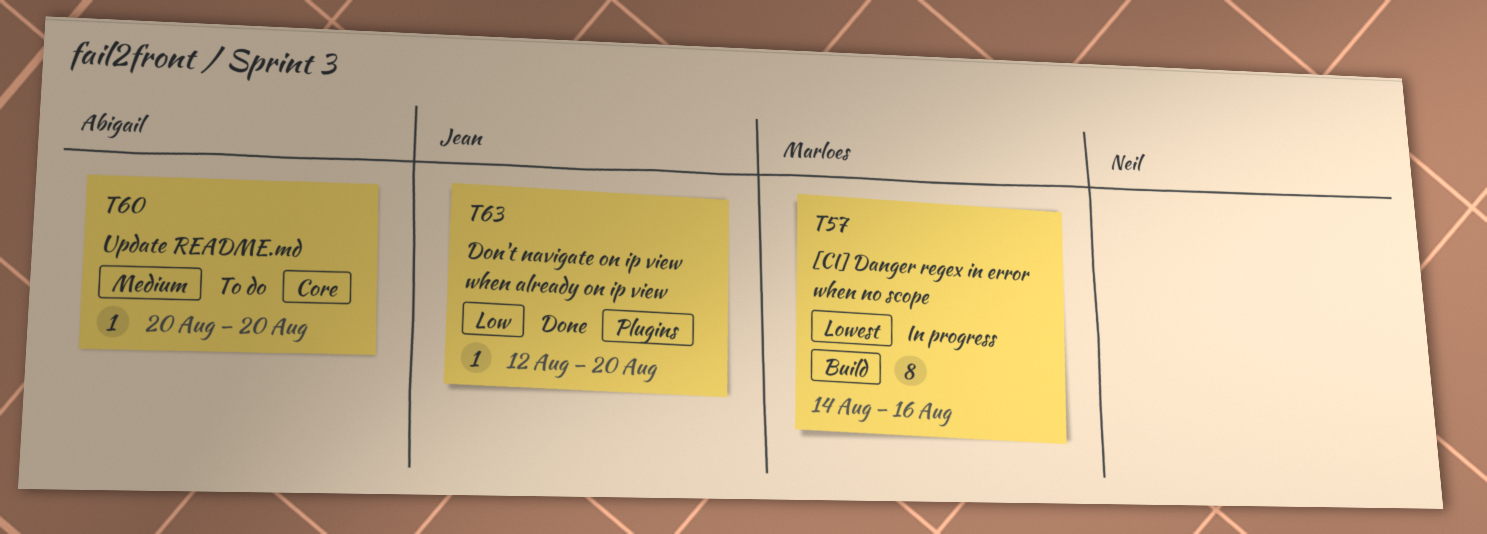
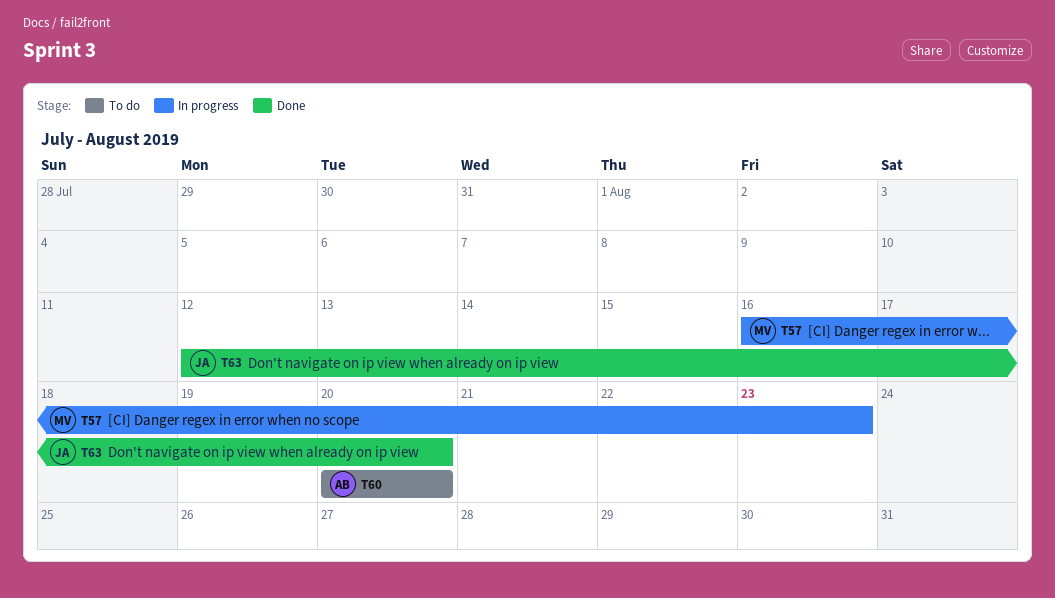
T57, start: Aug 14 -> Aug 16
T57, due: Aug 16 -> Aug 23

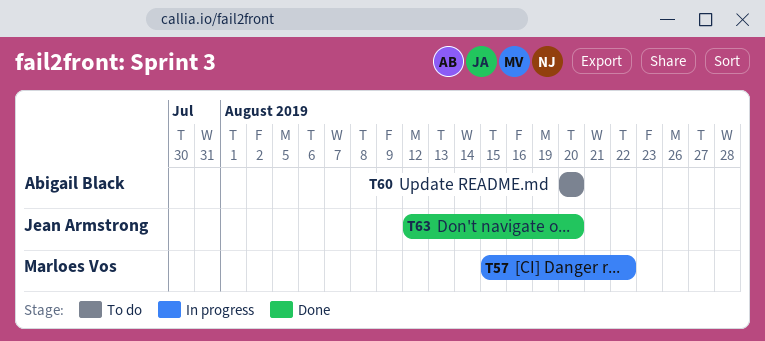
T57, start: Aug 16 -> Aug 15
T57, due: Aug 23 -> Aug 22

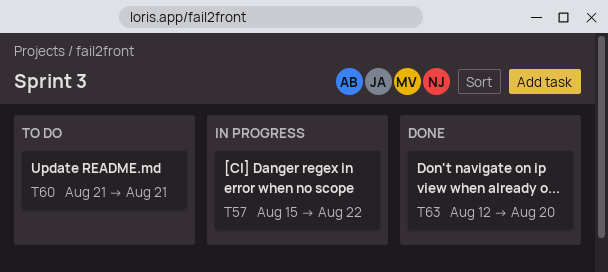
T60, start: Aug 20 -> Aug 21
T60, due: Aug 20 -> Aug 21

